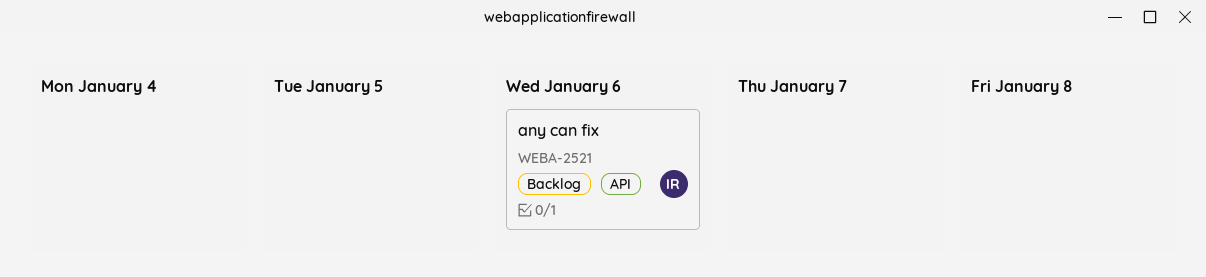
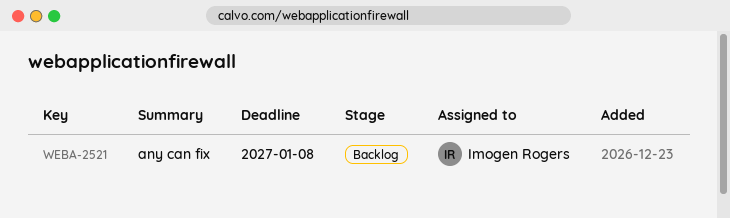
WEBA-2521, due: Jan 6 -> Jan 8

